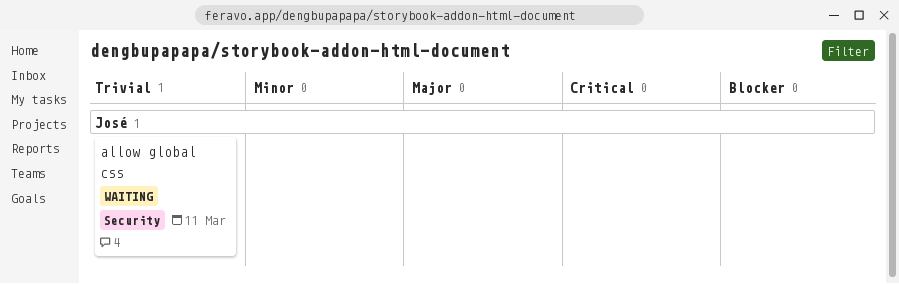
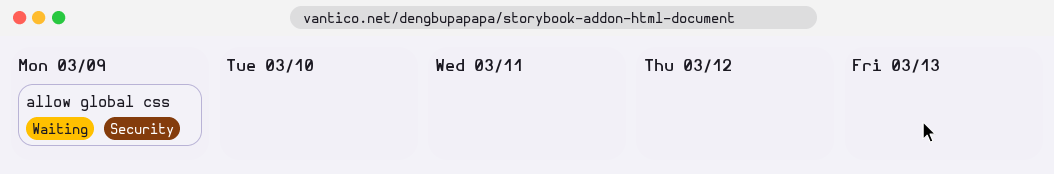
allow global css, due: Mar 11 -> Mar 9

